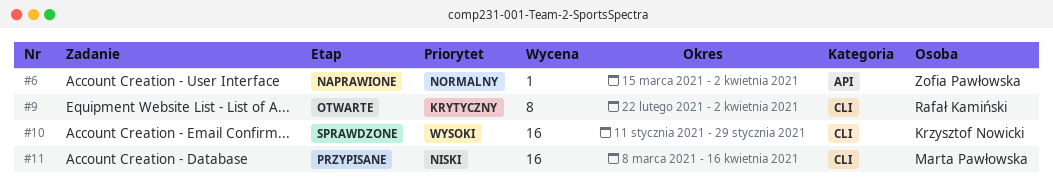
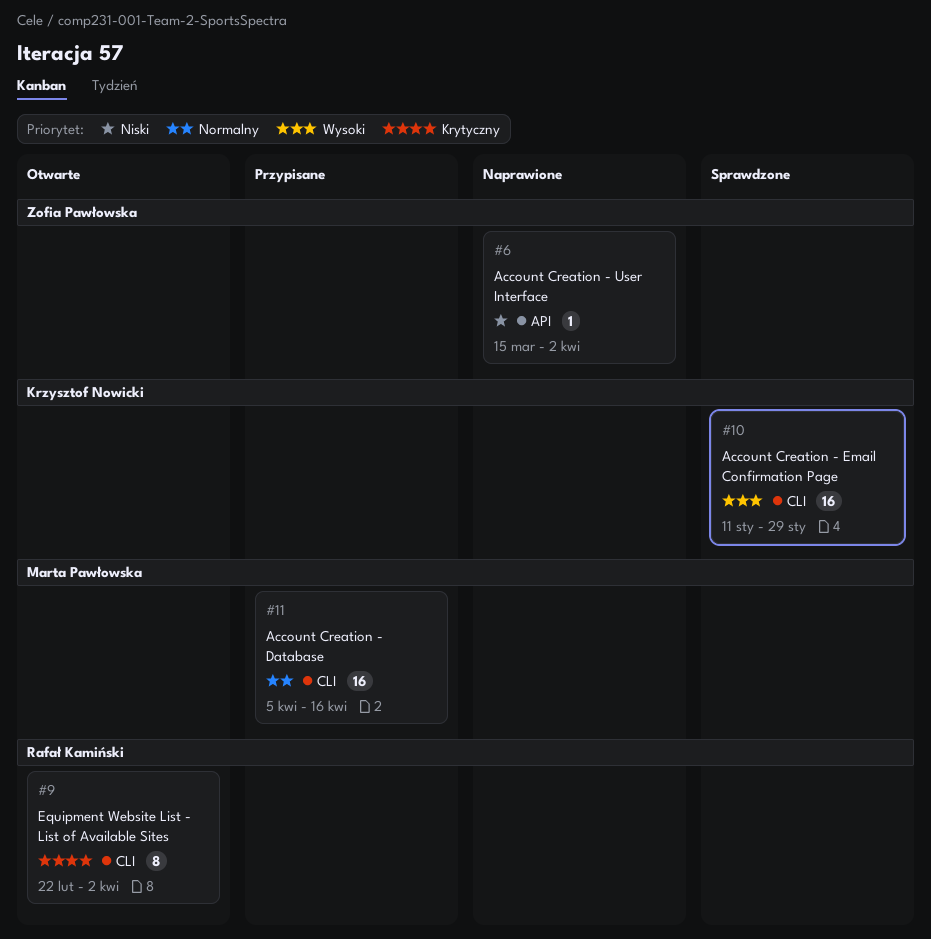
#6, priority: Normalny -> Niski
#11, priority: Niski -> Normalny
#11, start: Mar 8 -> Apr 5

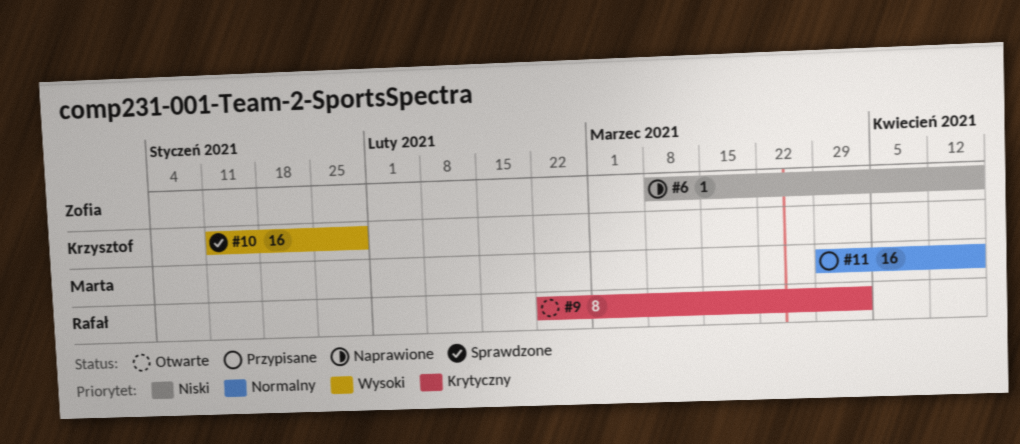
#6, start: Mar 15 -> Mar 8
#6, due: Apr 2 -> Apr 16
#11, start: Apr 5 -> Mar 29

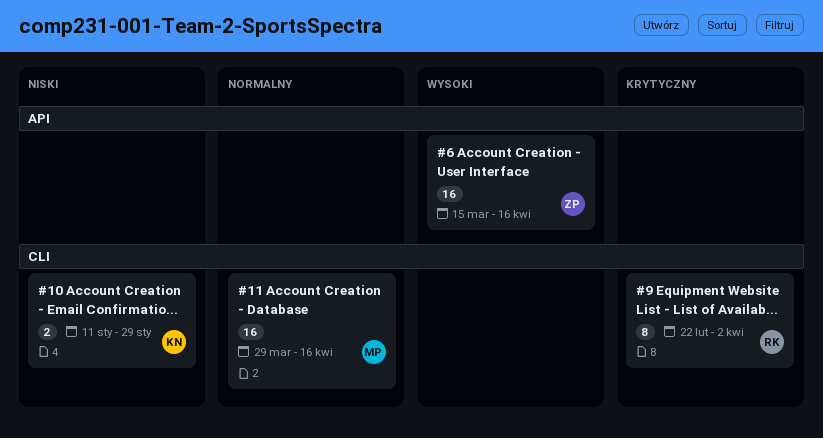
#6, priority: Niski -> Wysoki
#6, estimate: 1 -> 16
#6, start: Mar 8 -> Mar 15
#10, priority: Wysoki -> Niski
#10, estimate: 16 -> 2

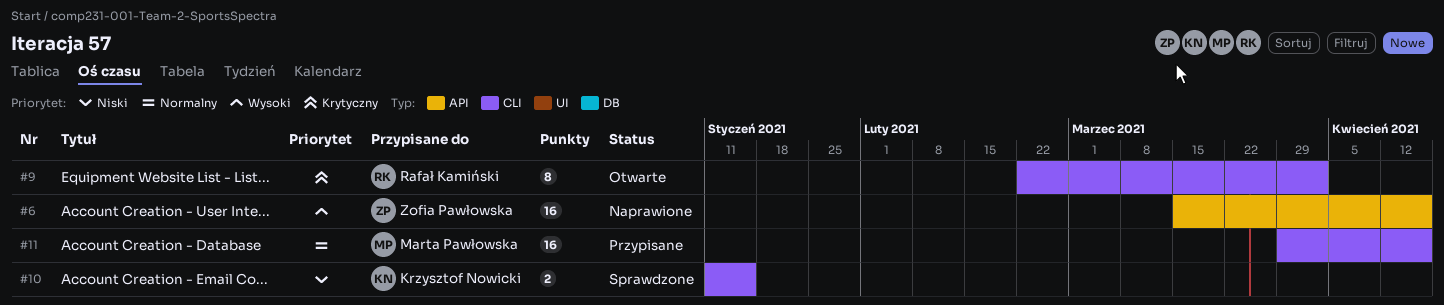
#10, due: Jan 29 -> Jan 15

